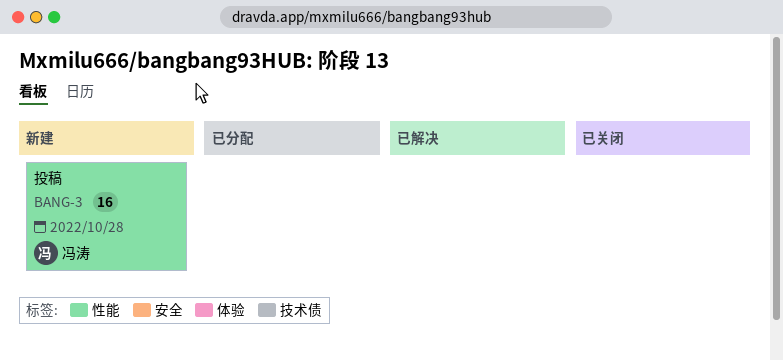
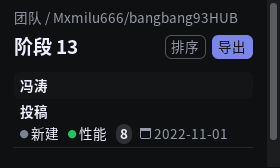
投稿, estimate: 16 -> 8
投稿, due: Oct 28 -> Nov 1

